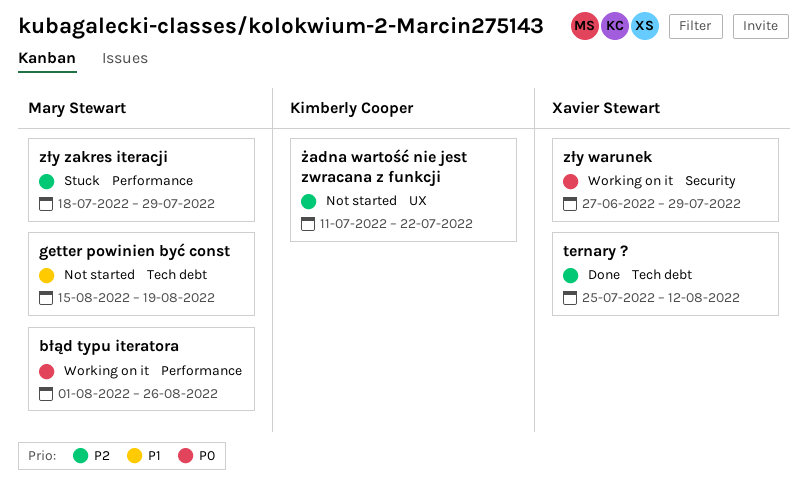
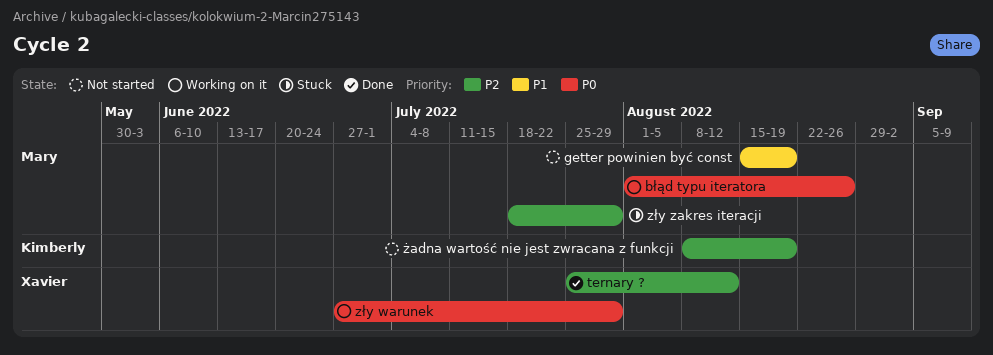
żadna wartość nie jest zwracana z funkcji, start: Jul 11 -> Aug 8
żadna wartość nie jest zwracana z funkcji, due: Jul 22 -> Aug 19

